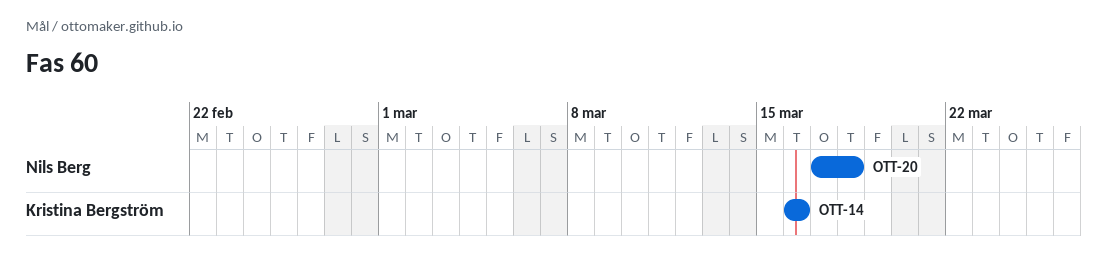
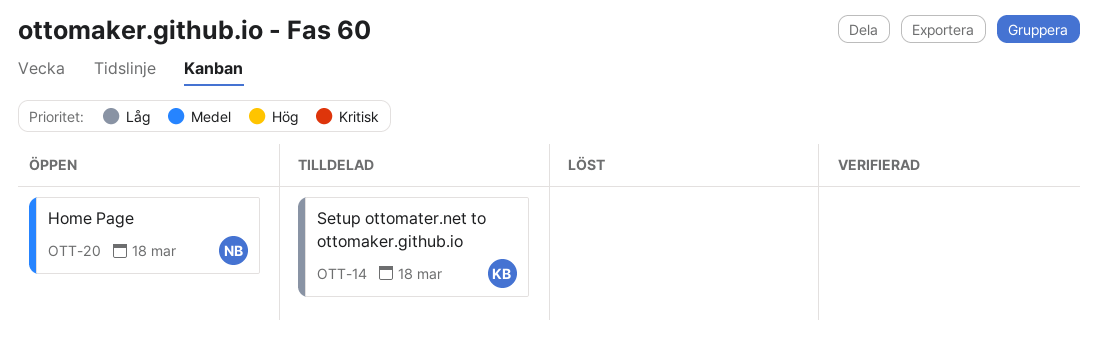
OTT-14, due: Mar 16 -> Mar 18

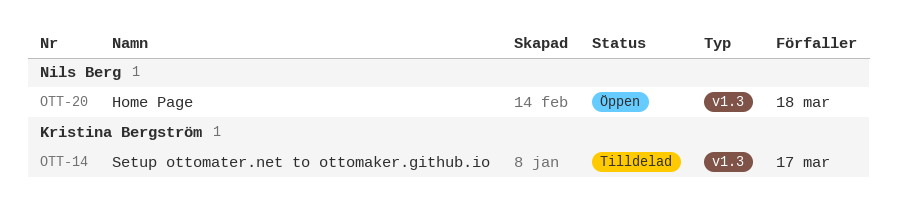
OTT-14, due: Mar 18 -> Mar 17

